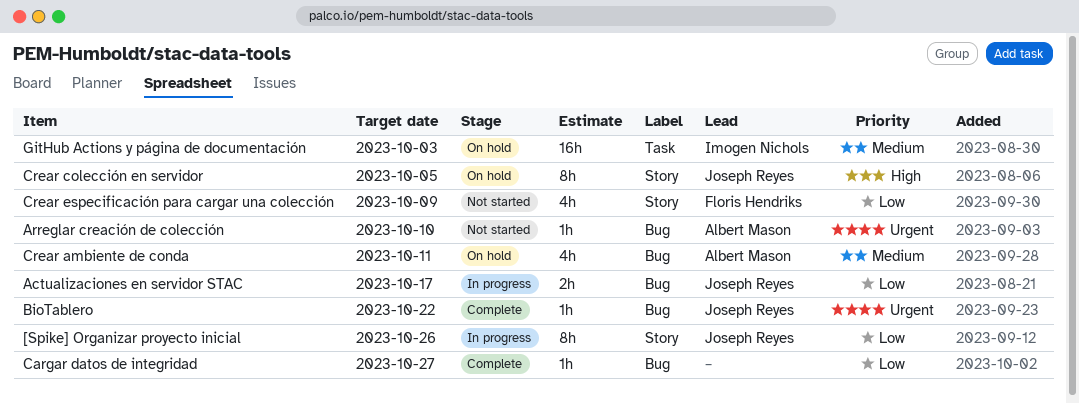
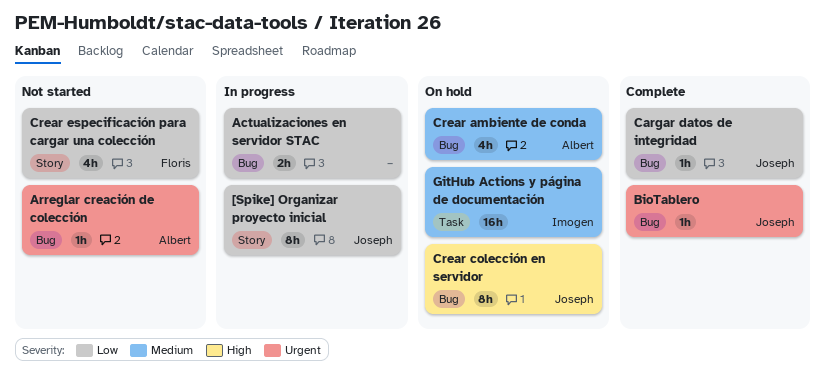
Actualizaciones en servidor STAC, owner: Joseph Reyes -> none
Cargar datos de integridad, owner: none -> Joseph Reyes
Crear colección en servidor, label: Story -> Bug

